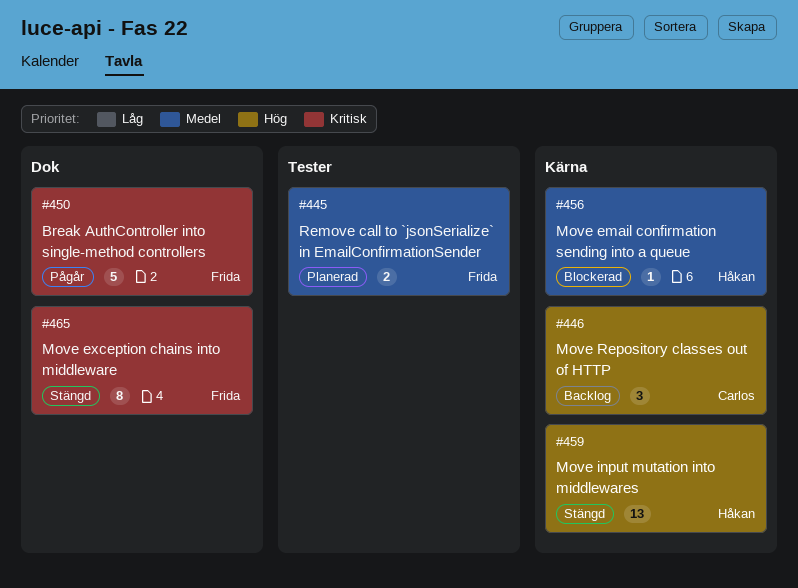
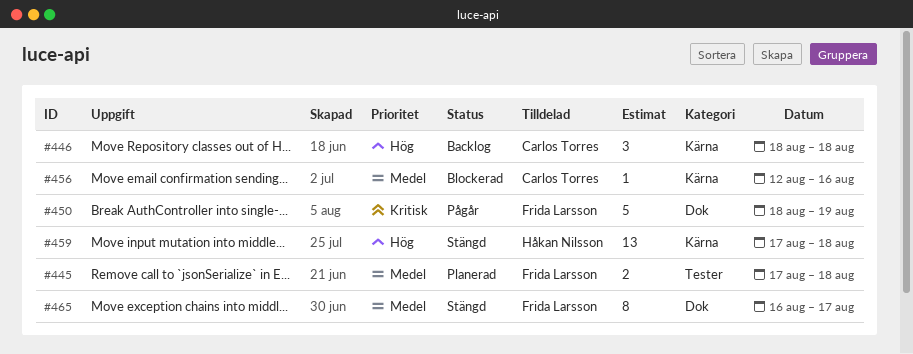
#456, owner: Håkan Nilsson -> Carlos Torres
#465, priority: Kritisk -> Medel

